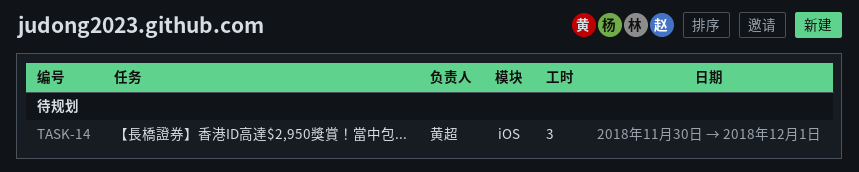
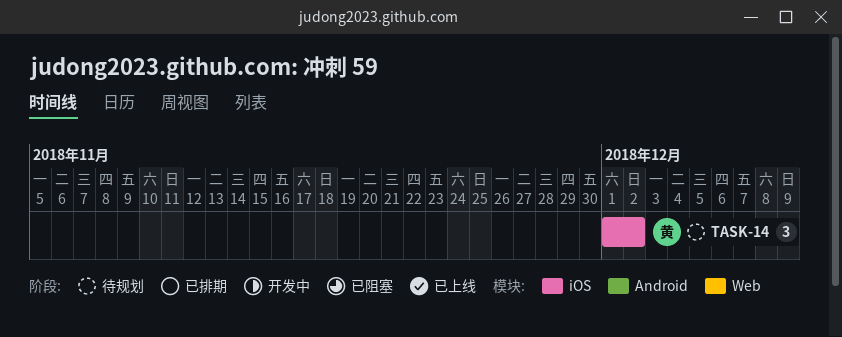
TASK-14, start: Nov 30 -> Dec 1
TASK-14, due: Dec 1 -> Dec 2

